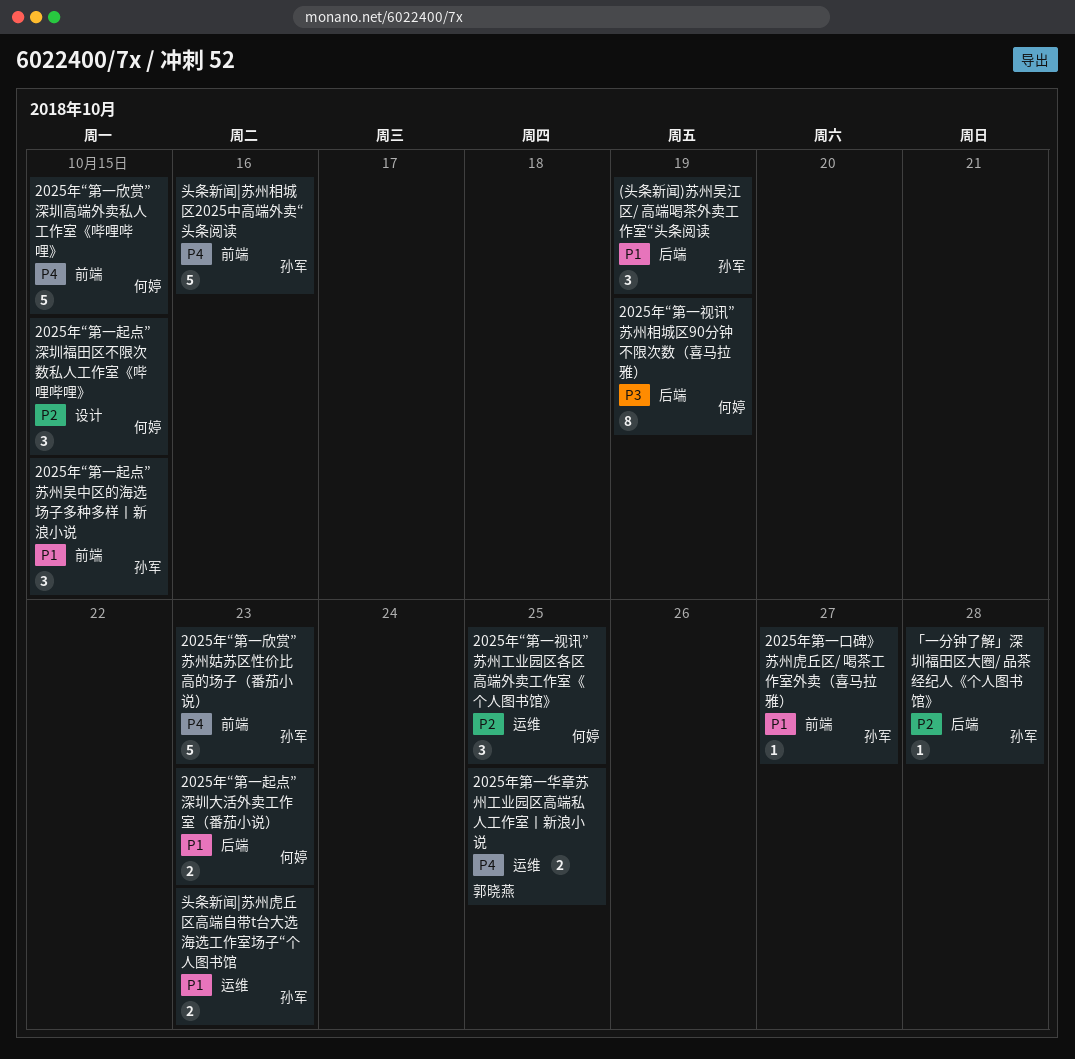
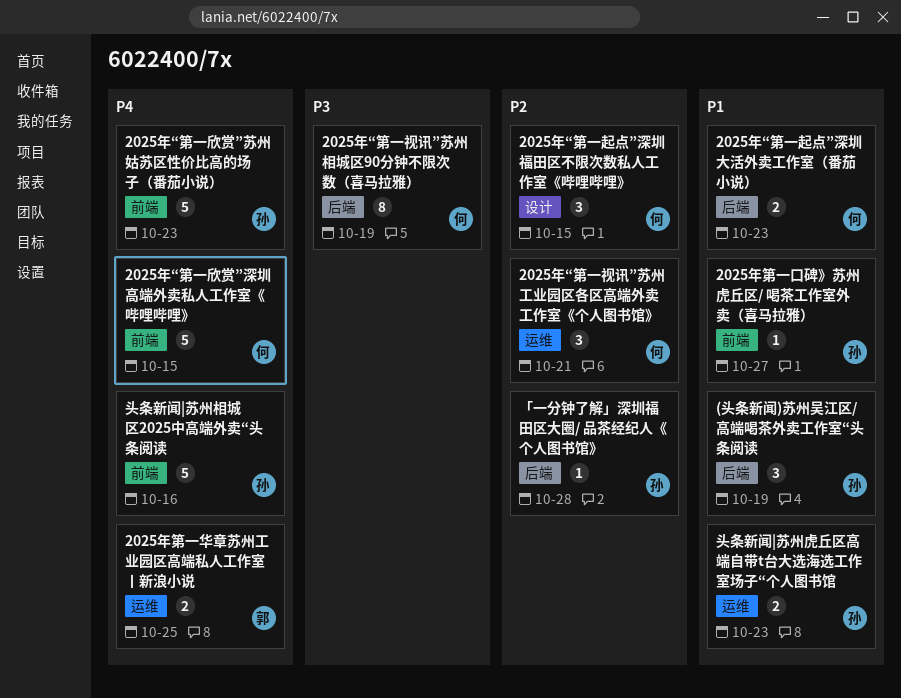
2025年“第一视讯”苏州工业园区各区高端外卖工作室《个人图书馆》, due: Oct 25 -> Oct 21
2025年“第一起点”苏州吴中区的海选场子多种多样丨新浪小说: present -> none

